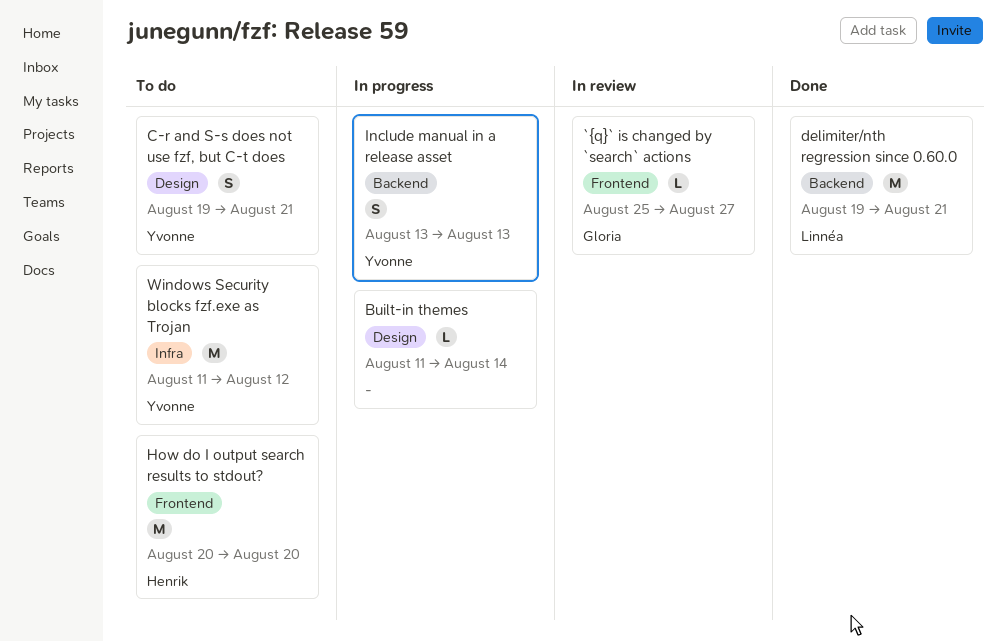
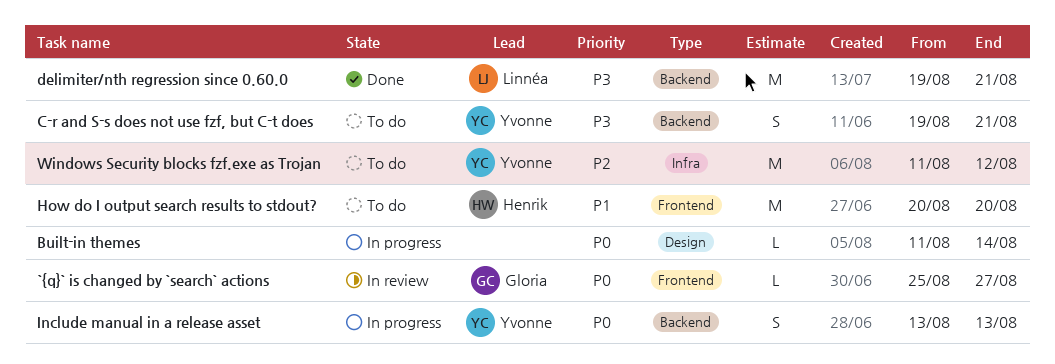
C-r and S-s does not use fzf, but C-t does, label: Design -> Backend

